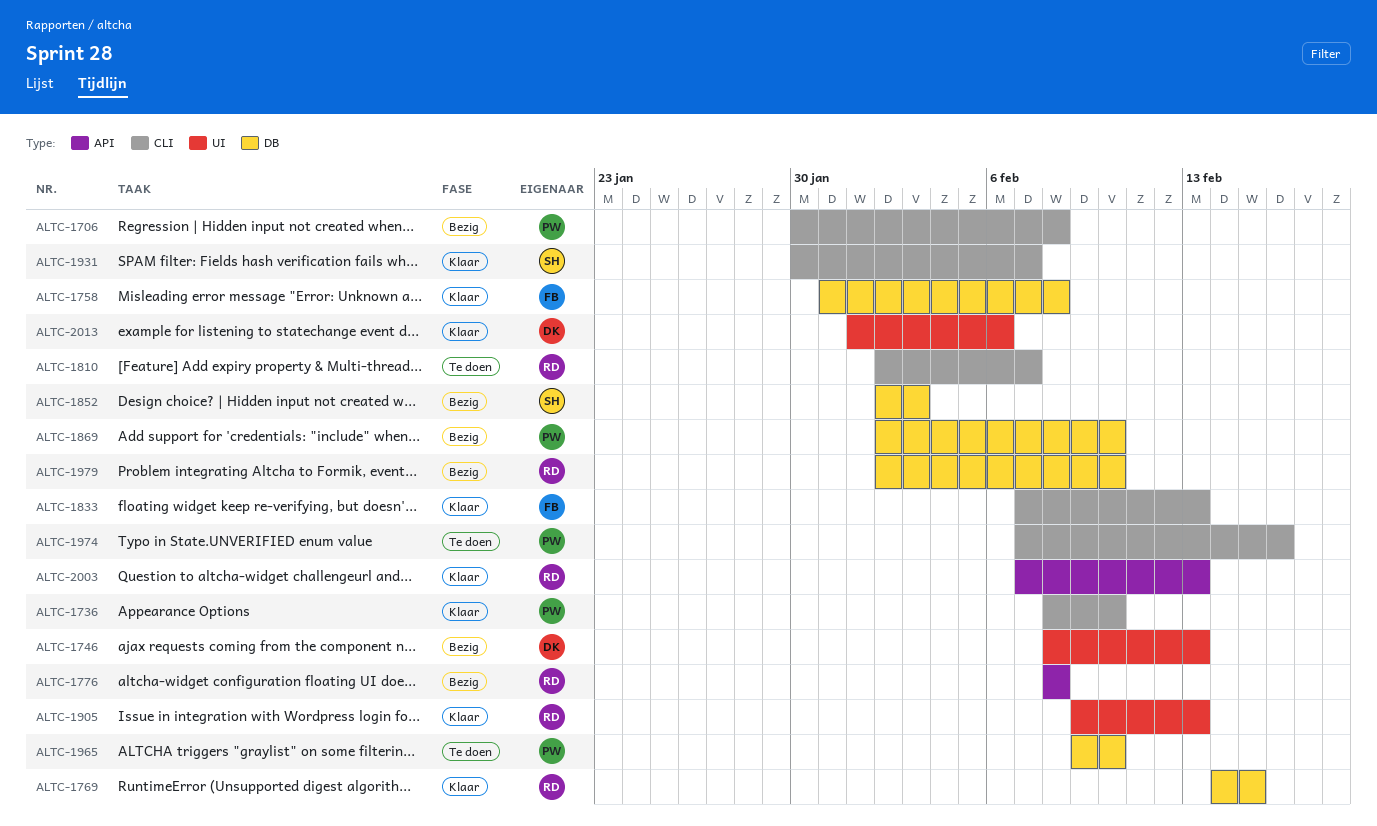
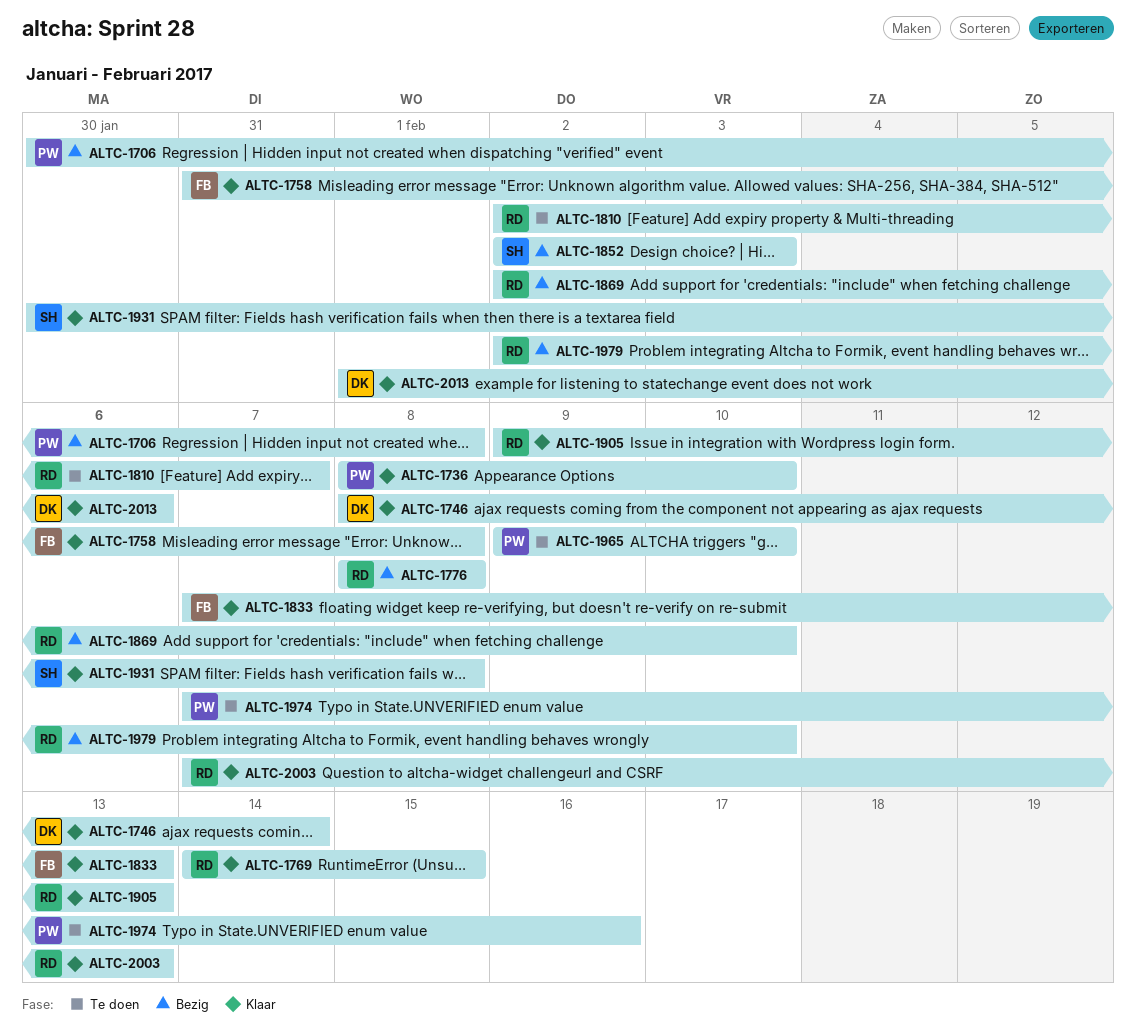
ALTC-1746, status: Bezig -> Klaar
ALTC-1746, due: Feb 13 -> Feb 14
ALTC-1869, owner: PW -> RD
ALTC-1931, due: Feb 7 -> Feb 8

